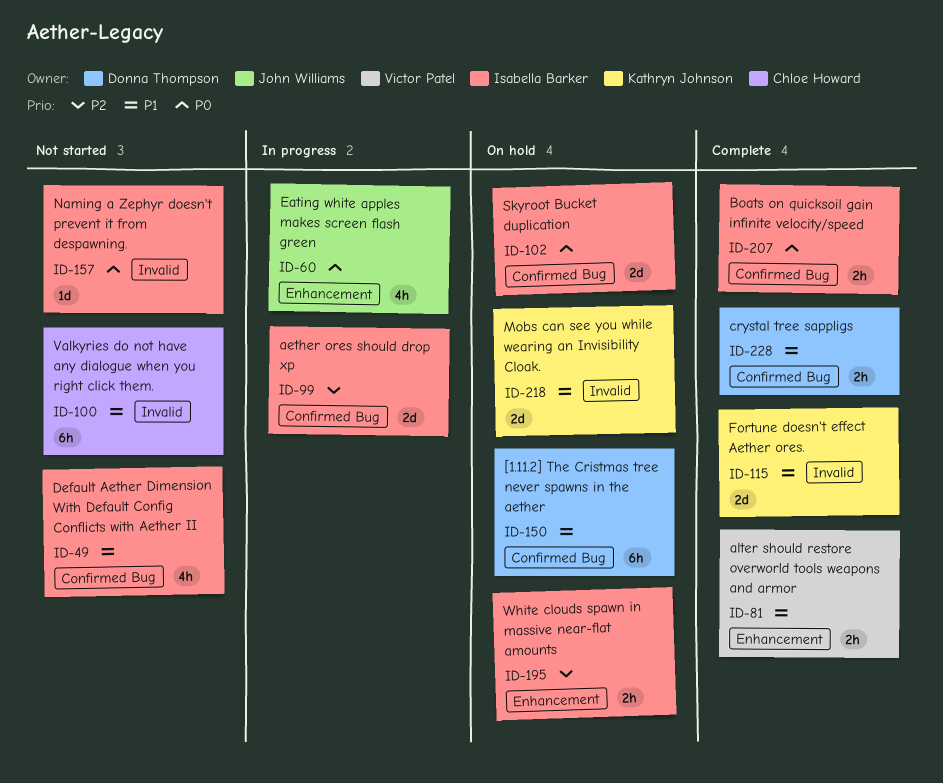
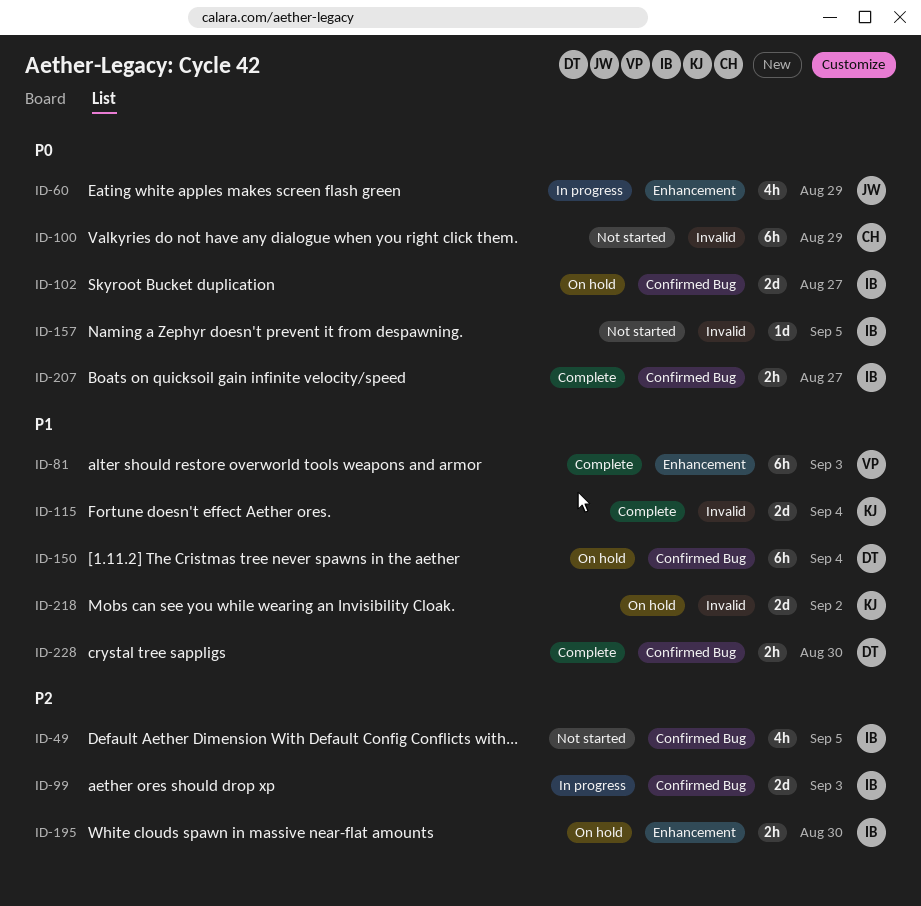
ID-49, priority: P1 -> P2
ID-81, estimate: 2h -> 6h
ID-100, priority: P1 -> P0

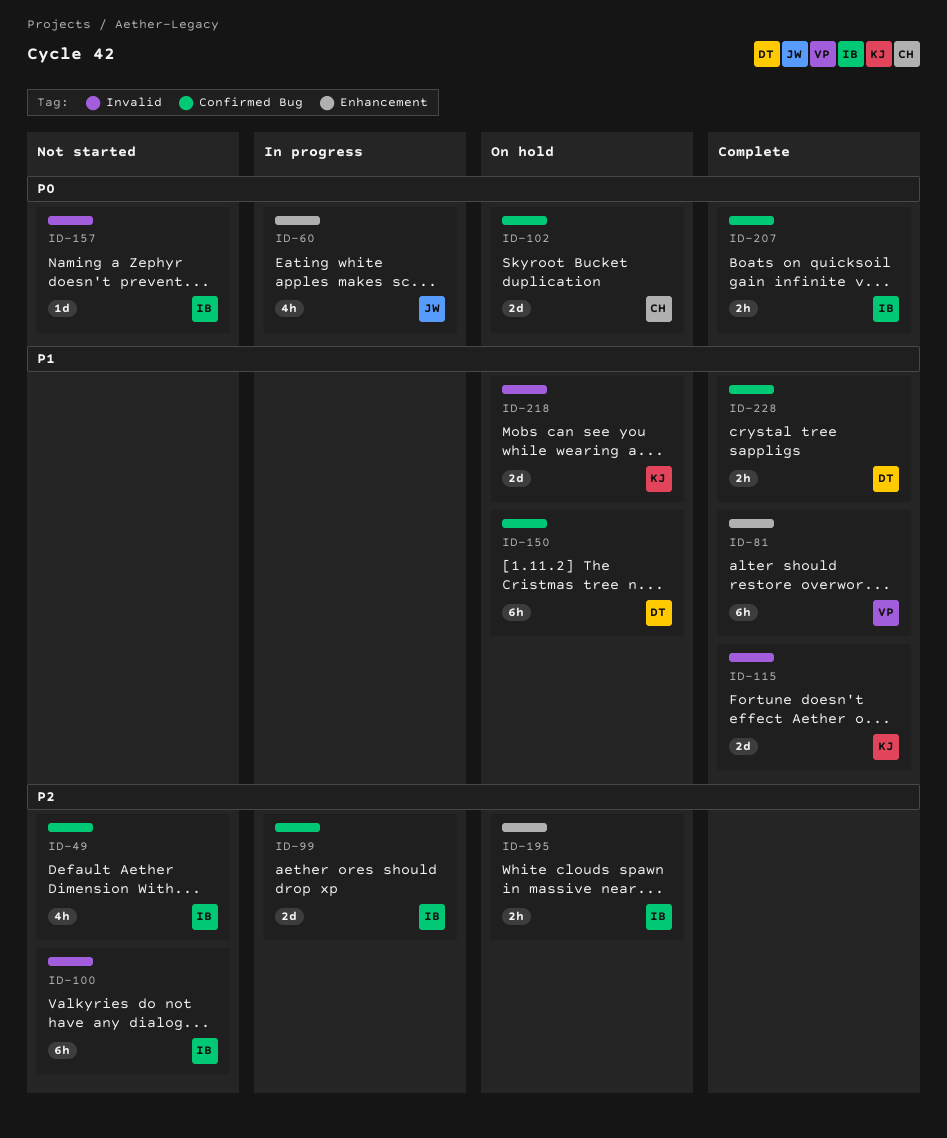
ID-100, owner: CH -> IB
ID-100, priority: P0 -> P2
ID-102, owner: IB -> CH

